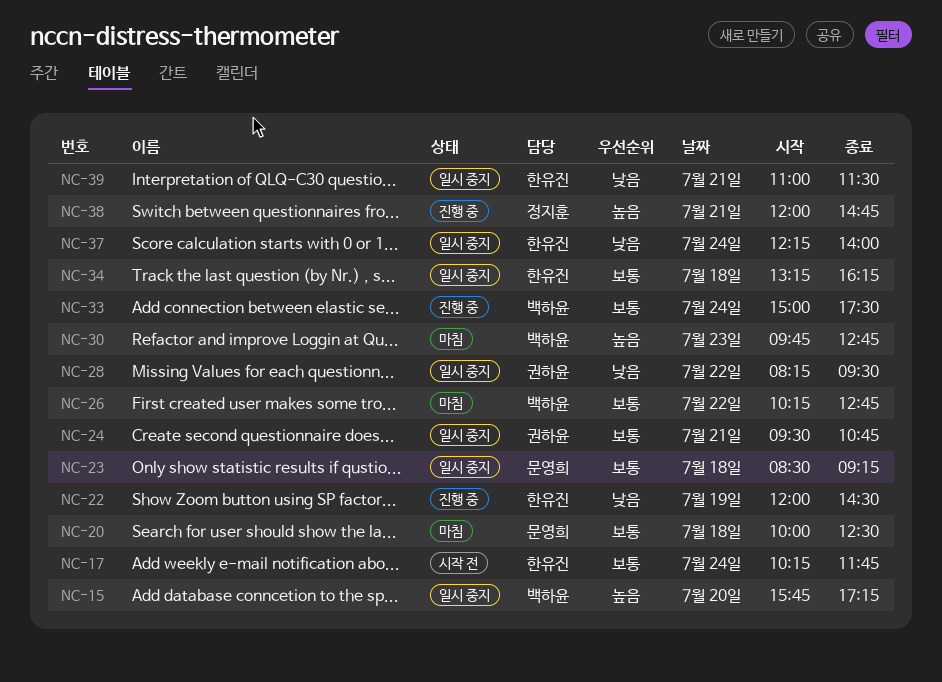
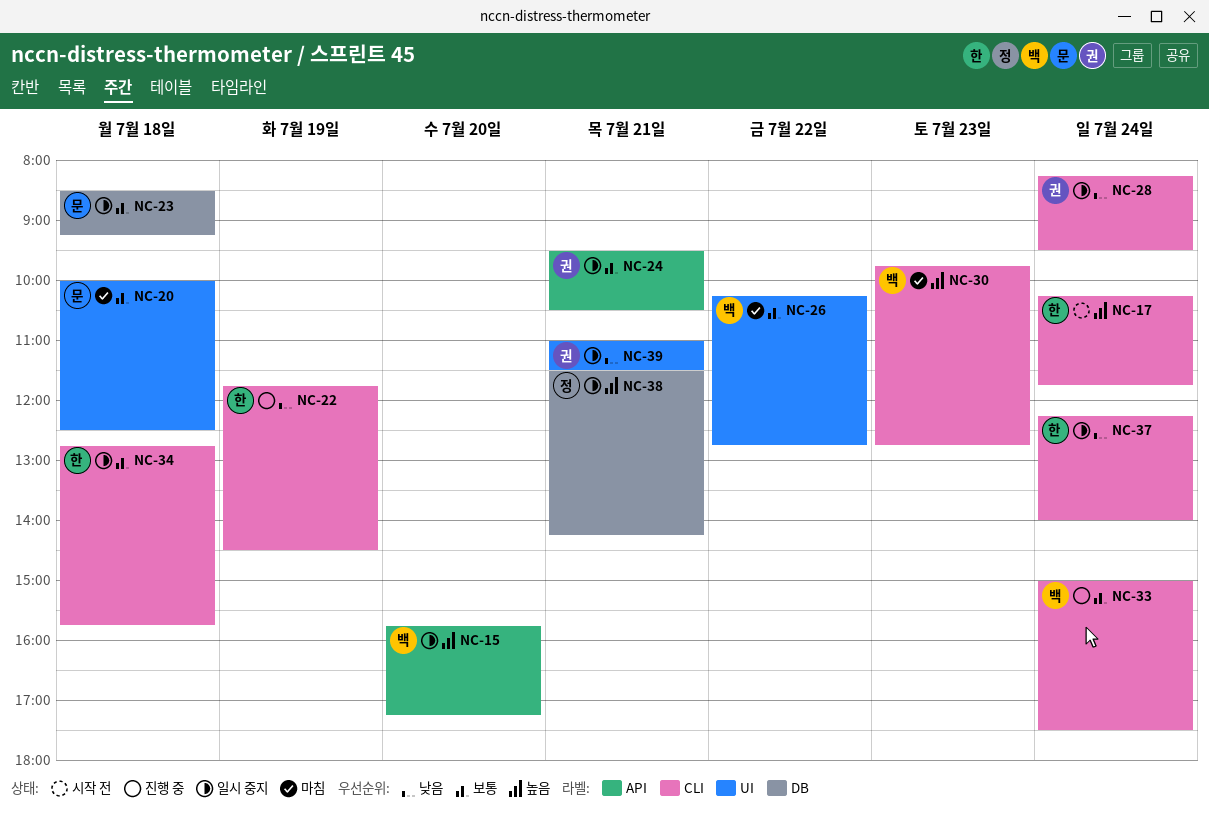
NC-17, priority: 보통 -> 높음
NC-22, begins: 12:00 -> 11:45
NC-24, ends: 10:45 -> 10:30
NC-28, day: Jul 22 -> Jul 24
NC-34, begins: 13:15 -> 12:45
NC-34, ends: 16:15 -> 15:45
NC-38, status: 진행 중 -> 일시 중지
NC-38, begins: 12:00 -> 11:30
NC-38, ends: 14:45 -> 14:15
NC-39, owner: 한유진 -> 권하윤

